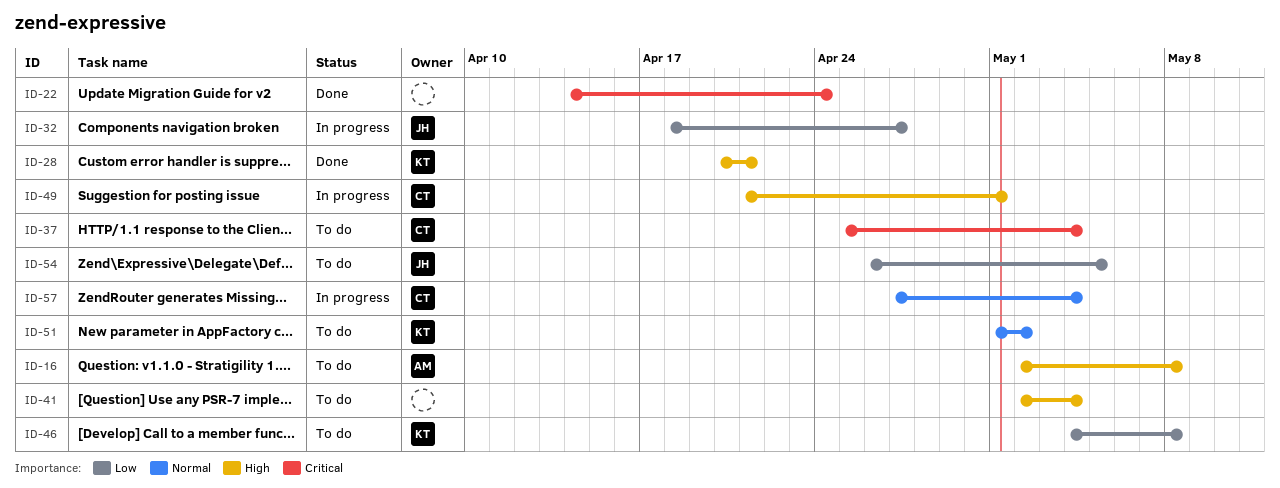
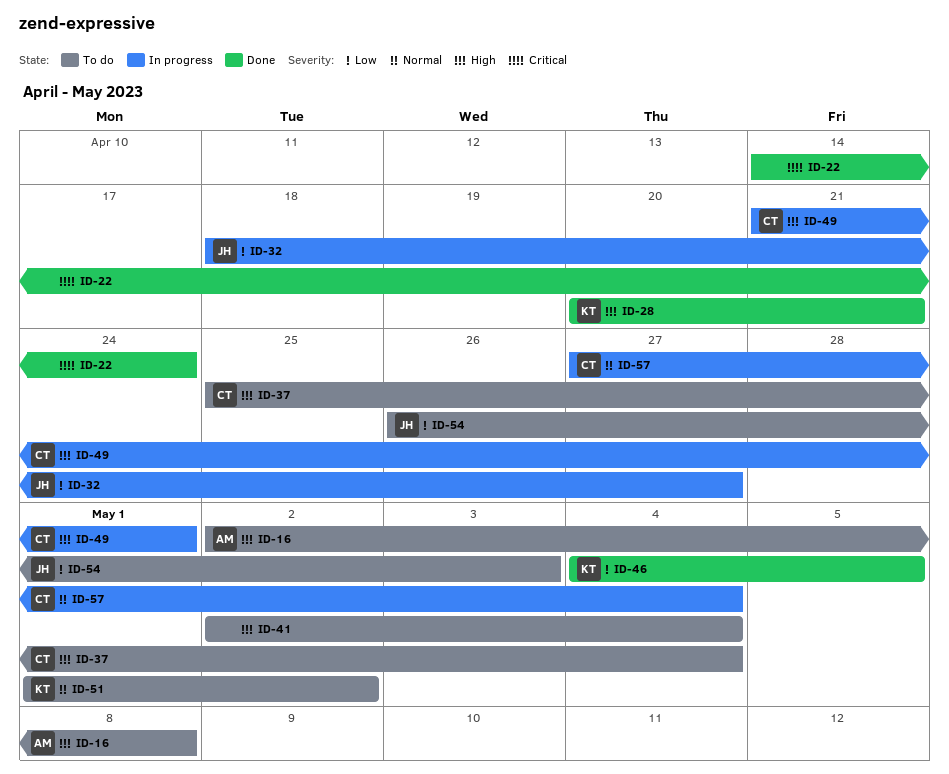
ID-37, priority: Critical -> High
ID-46, status: To do -> Done
ID-46, due: May 8 -> May 5
ID-54, due: May 5 -> May 3

